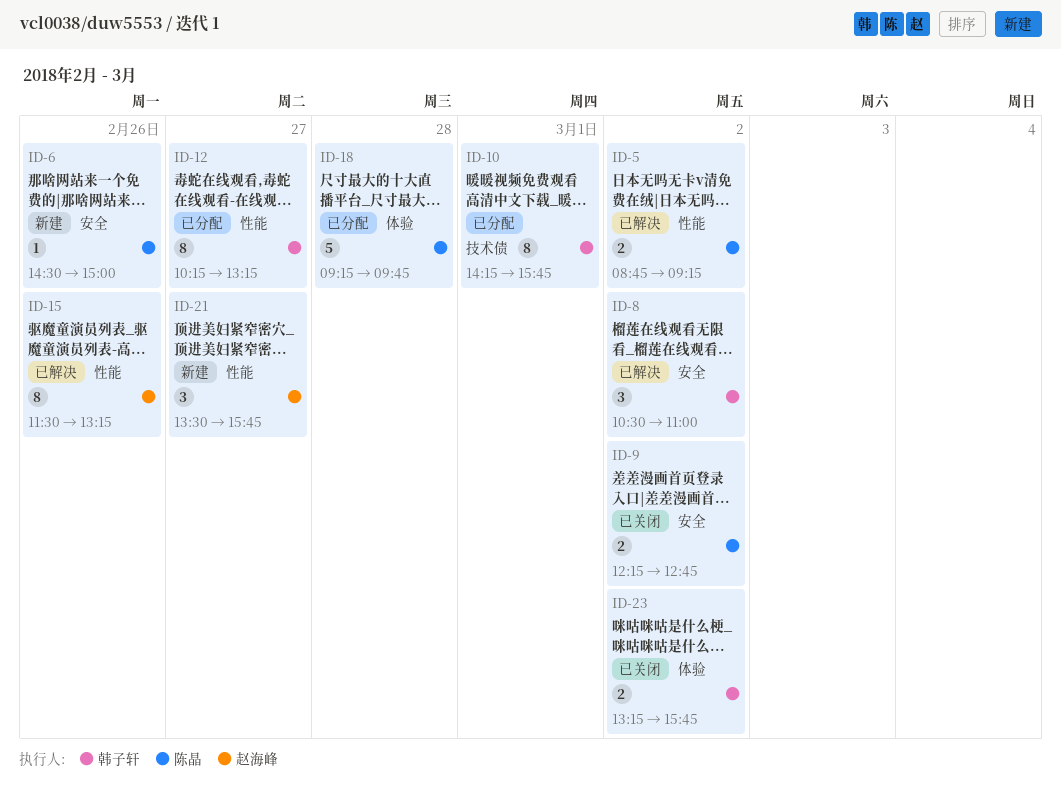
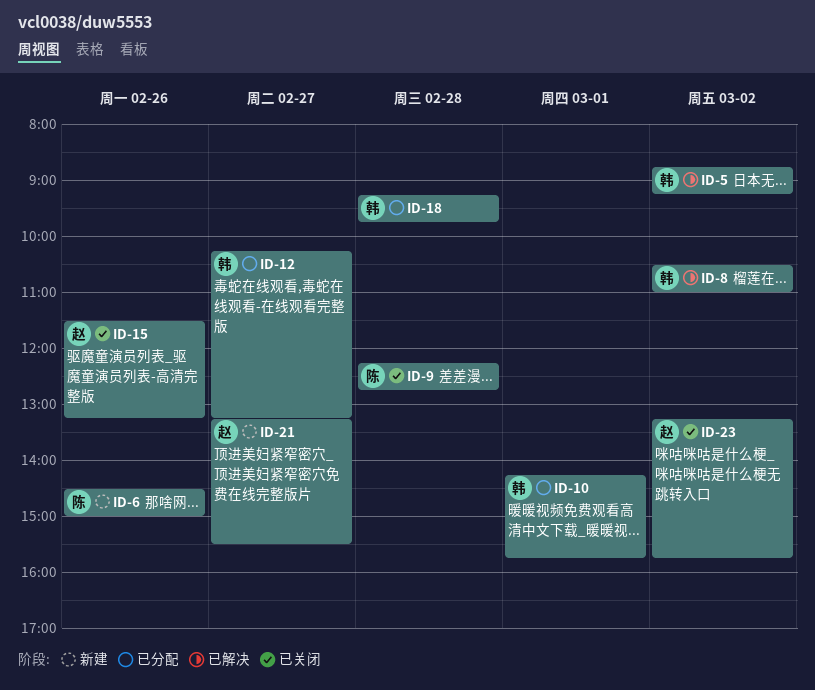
ID-5, owner: 陈晶 -> 韩子轩
ID-9, day: Mar 2 -> Feb 28
ID-15, status: 已解决 -> 已关闭
ID-18, owner: 陈晶 -> 韩子轩
ID-21, begins: 13:30 -> 13:15
ID-21, ends: 15:45 -> 15:30
ID-23, owner: 韩子轩 -> 赵海峰

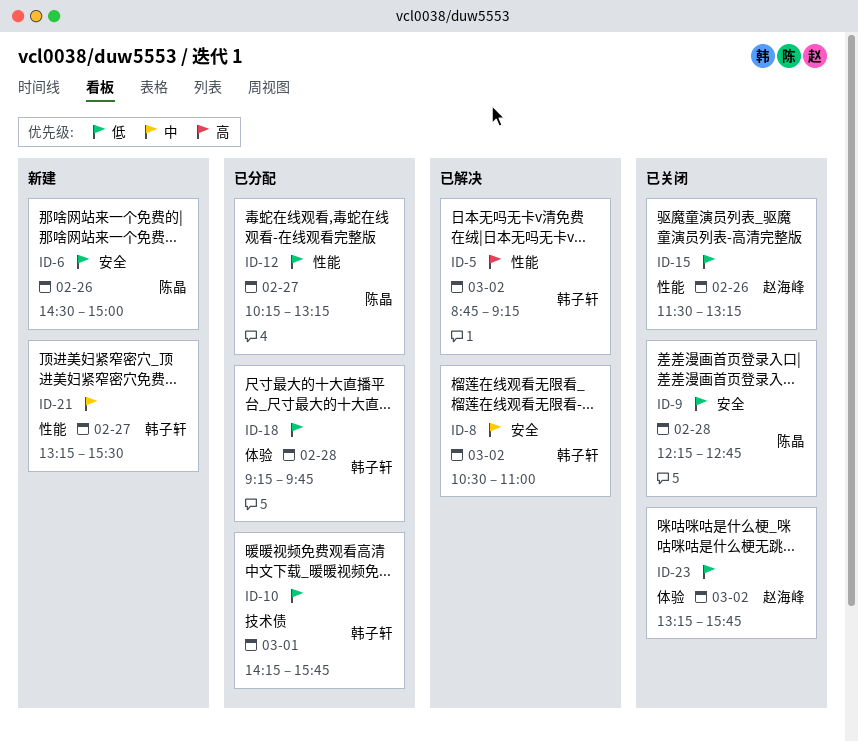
ID-12, owner: 韩子轩 -> 陈晶
ID-21, owner: 赵海峰 -> 韩子轩

